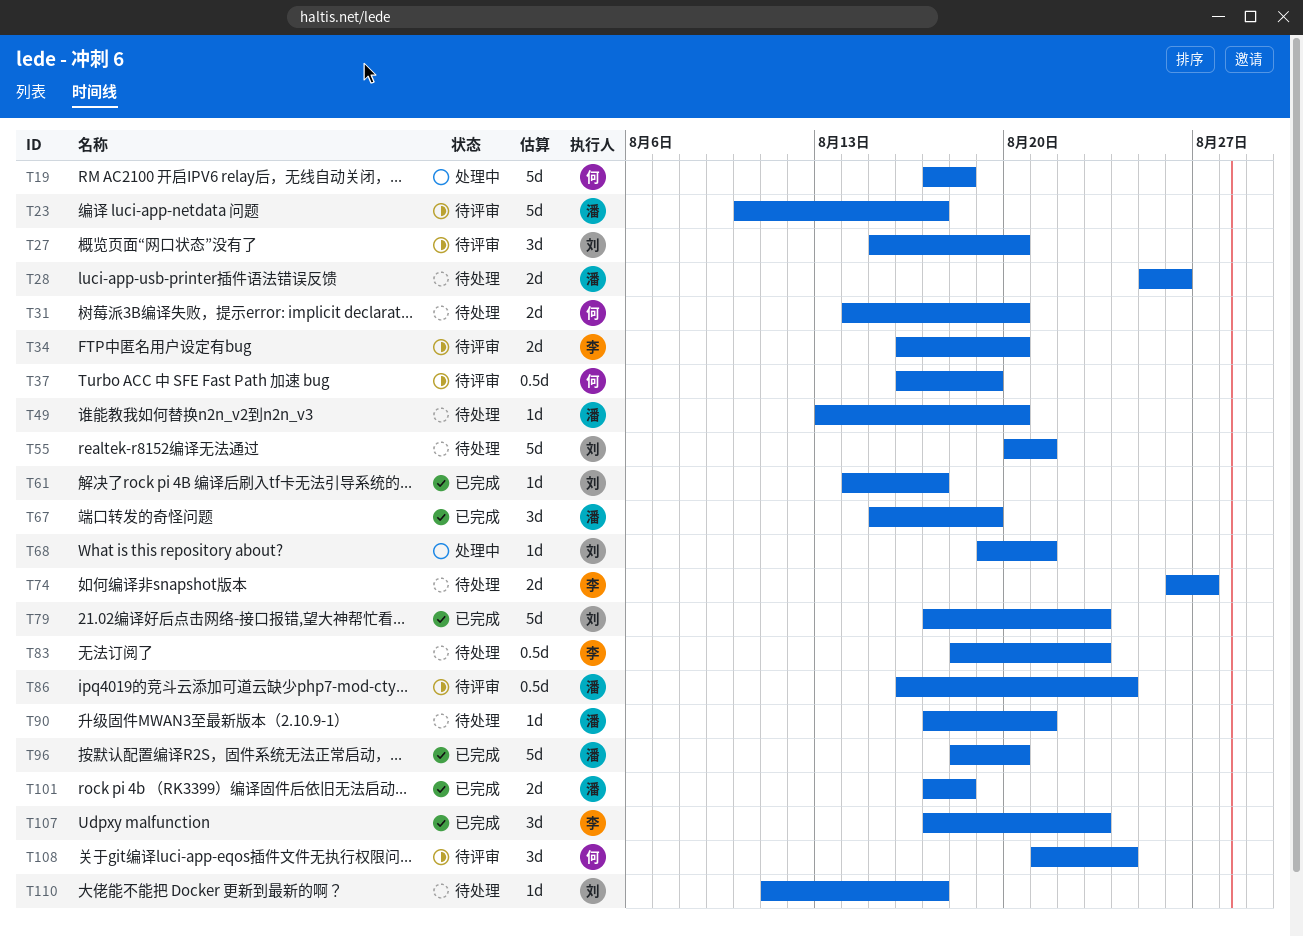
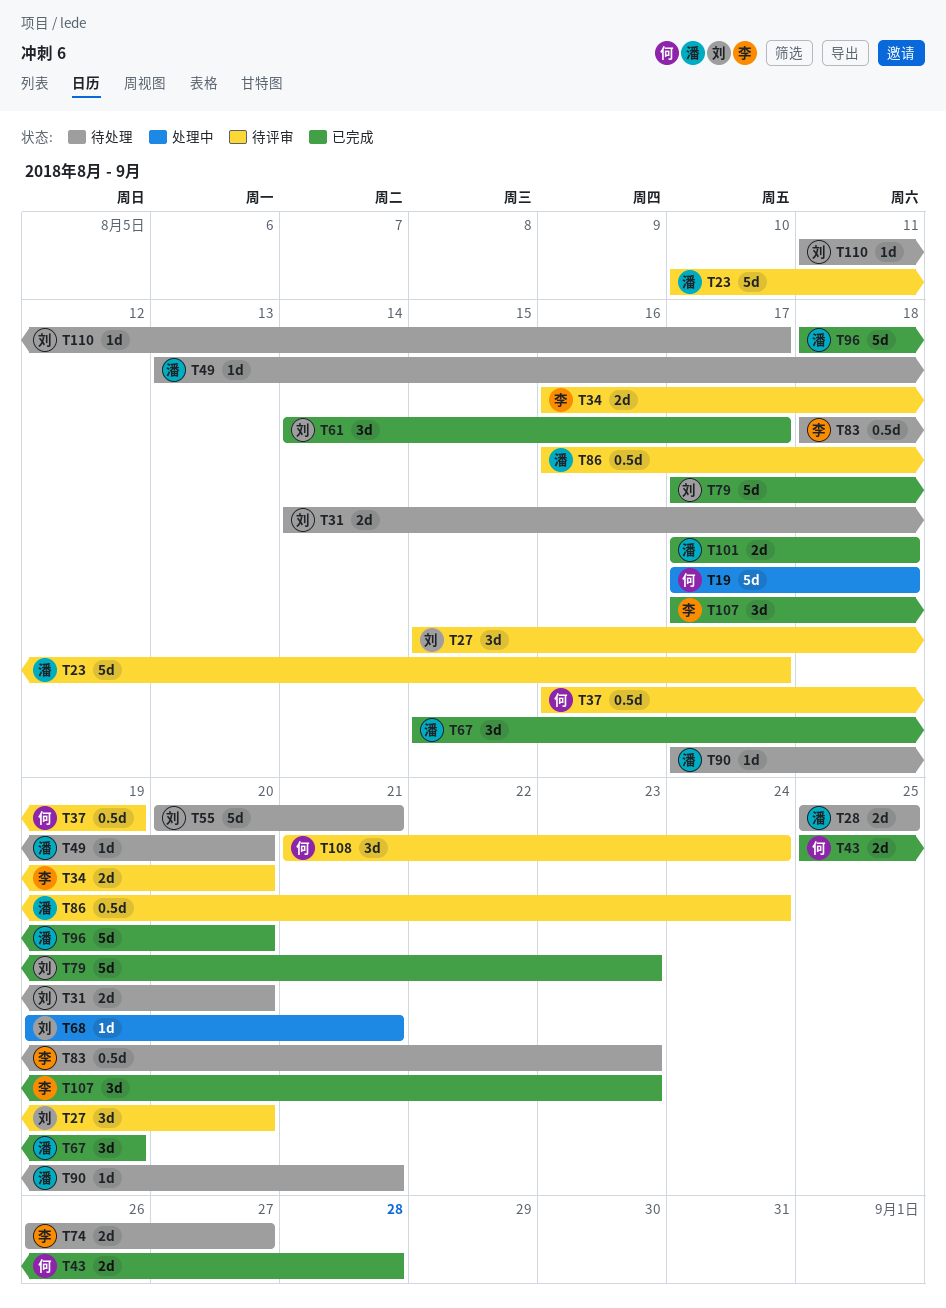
T28, due: Aug 26 -> Aug 25
T31, owner: 何 -> 刘
T43: none -> present
T61, estimate: 1d -> 3d

